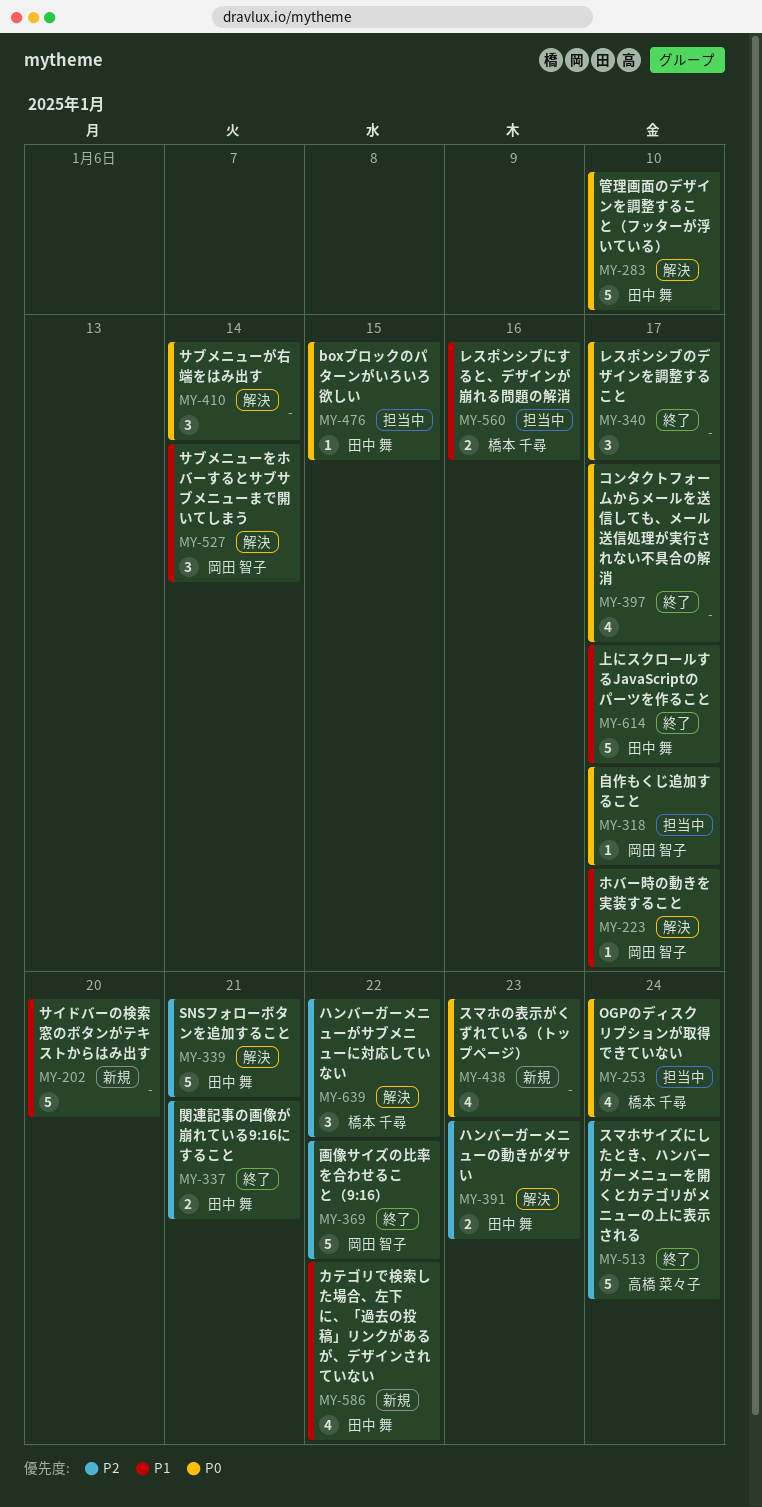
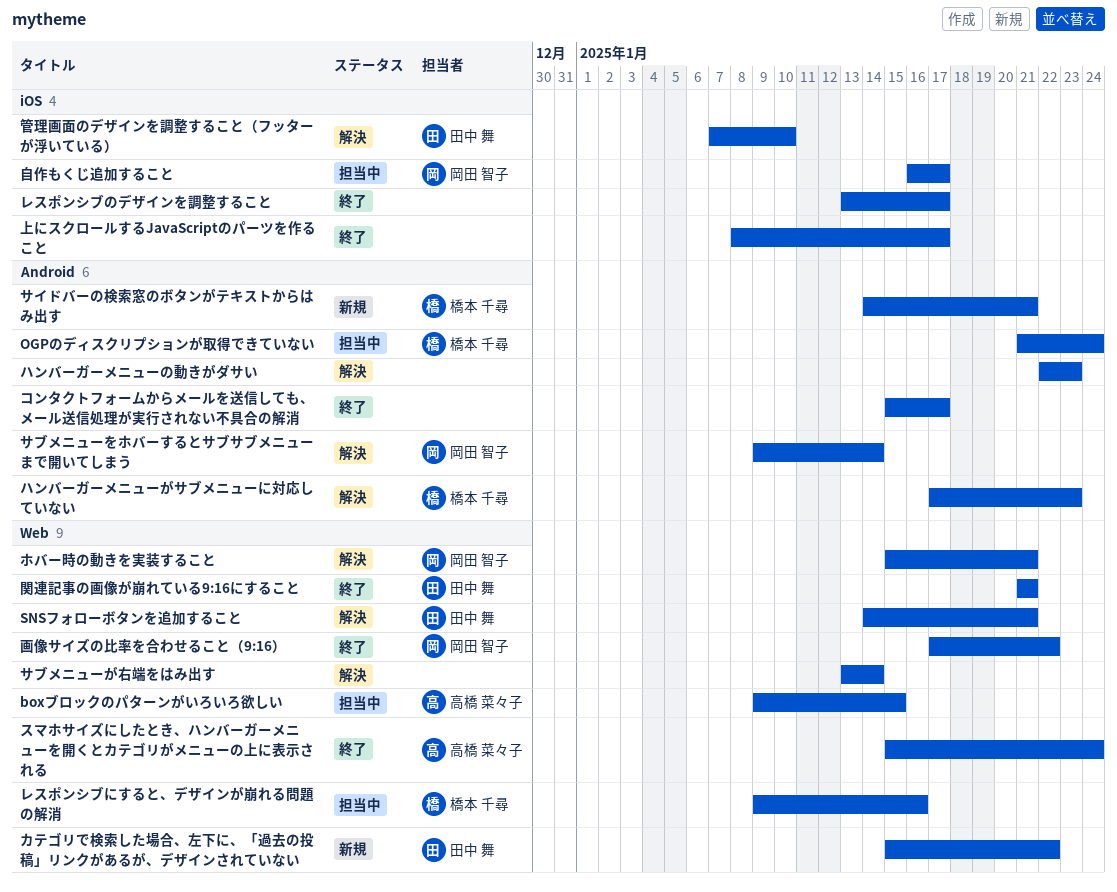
boxブロックのパターンがいろいろ欲しい, owner: 田中 舞 -> 高橋 菜々子
サイドバーの検索窓のボタンがテキストからはみ出す, owner: none -> 橋本 千尋
サイドバーの検索窓のボタンがテキストからはみ出す, due: Jan 20 -> Jan 21
スマホの表示がくずれている（トップページ）: present -> none
ハンバーガーメニューがサブメニューに対応していない, due: Jan 22 -> Jan 23
ハンバーガーメニューの動きがダサい, owner: 田中 舞 -> none
ホバー時の動きを実装すること, due: Jan 17 -> Jan 21
上にスクロールするJavaScriptのパーツを作ること, owner: 田中 舞 -> none

